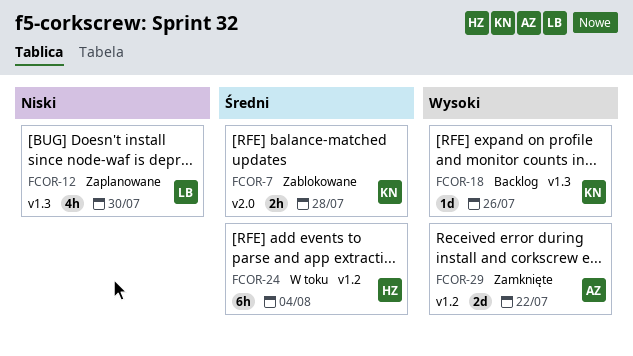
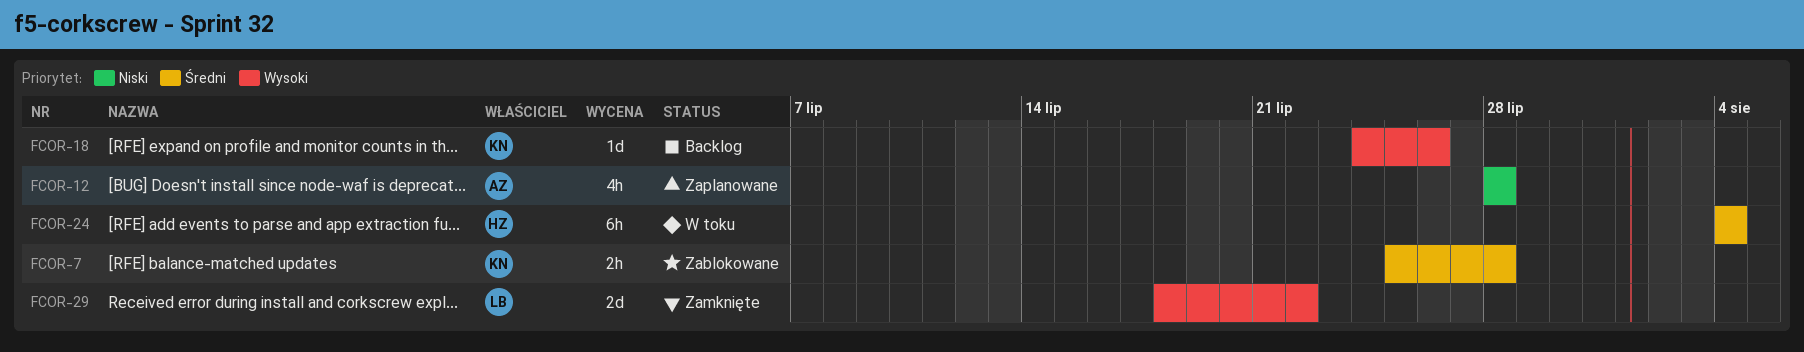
FCOR-12, owner: LB -> AZ
FCOR-12, due: Jul 30 -> Jul 28
FCOR-29, owner: AZ -> LB

